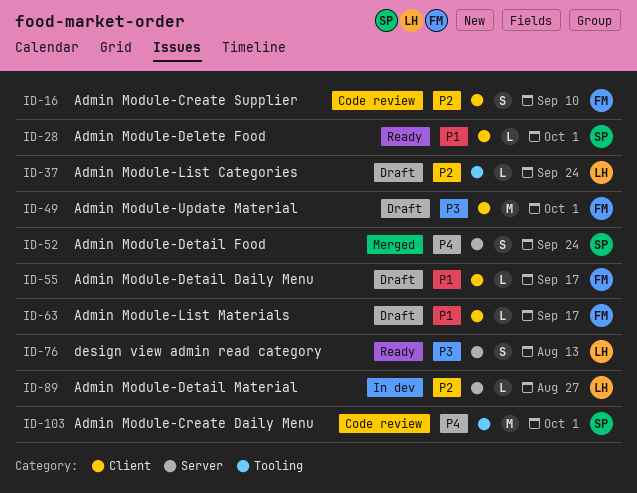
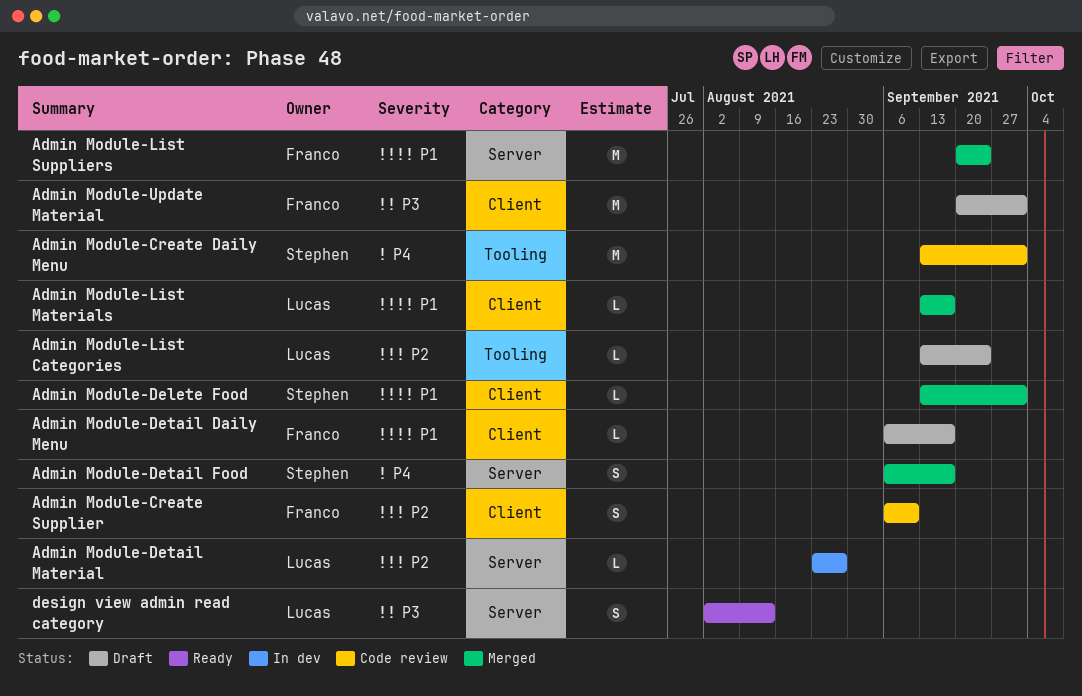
Admin Module-Delete Food, status: Ready -> Merged
Admin Module-Detail Food, due: Sep 24 -> Sep 17
Admin Module-List Materials, status: Draft -> Merged
Admin Module-List Materials, owner: Franco -> Lucas
Admin Module-List Suppliers: none -> present

